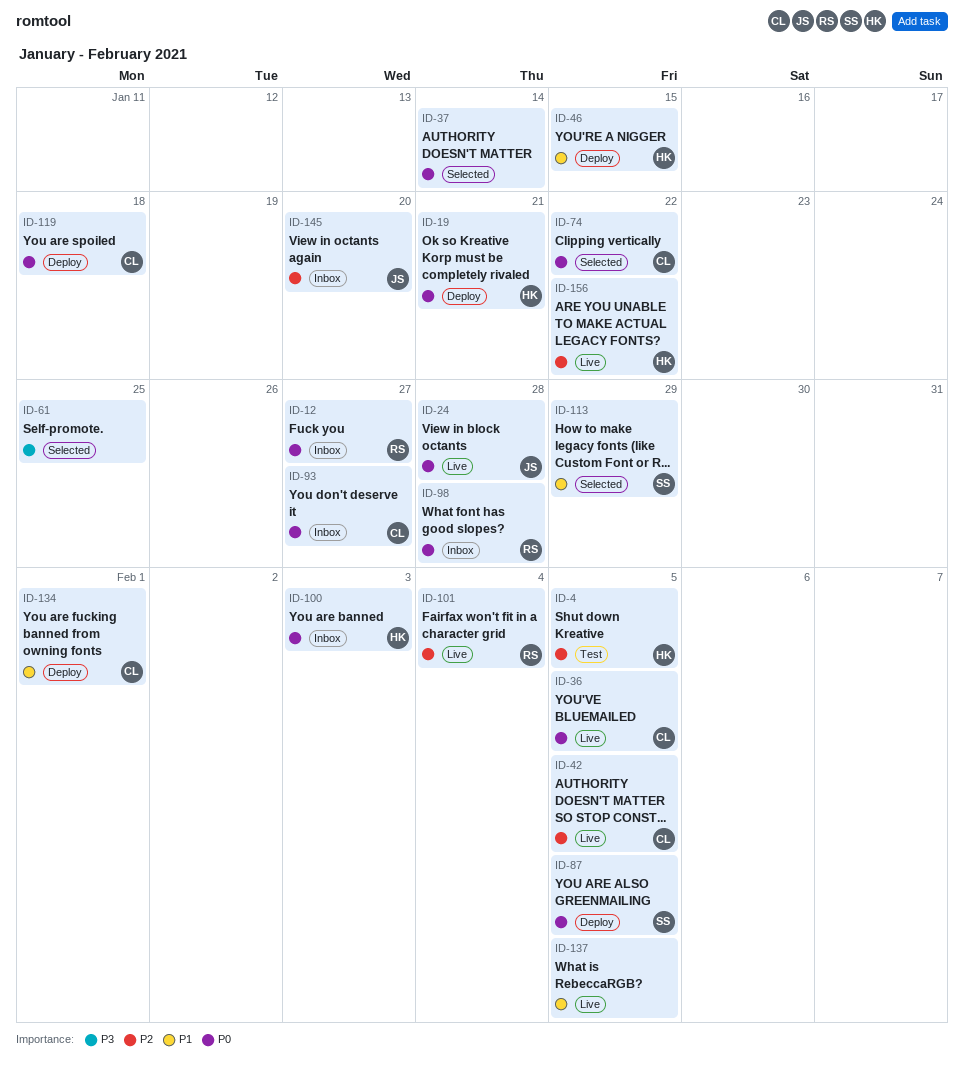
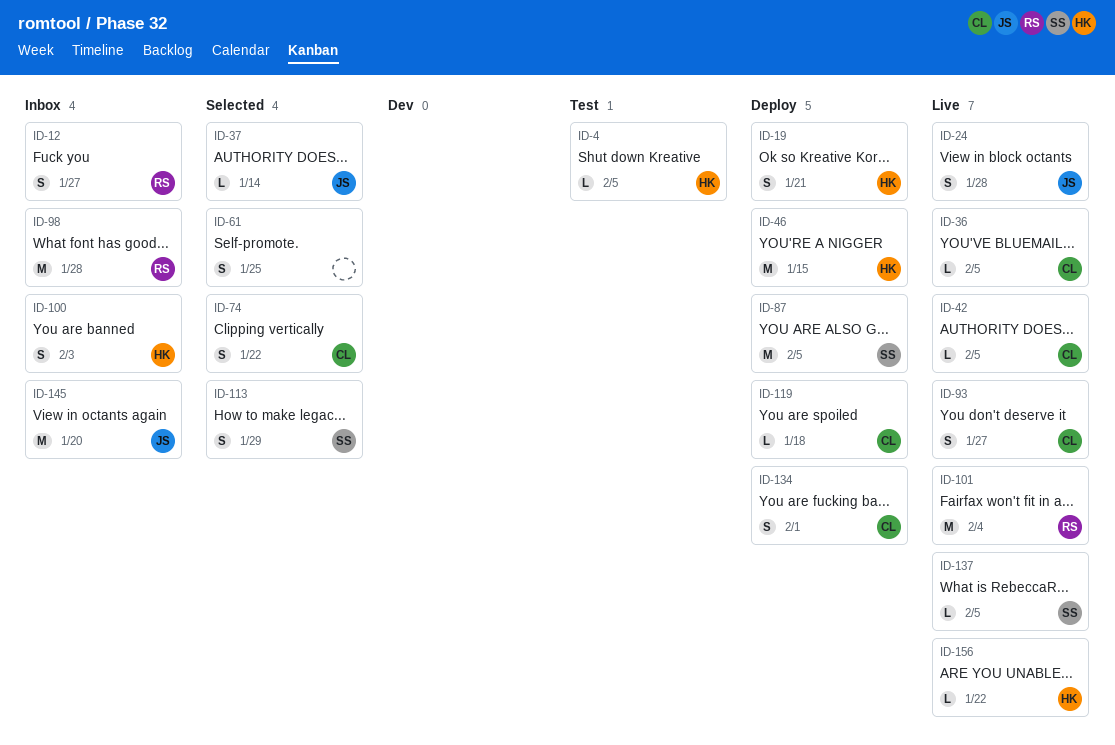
ID-37, owner: none -> JS
ID-93, status: Inbox -> Live
ID-137, owner: none -> SS

